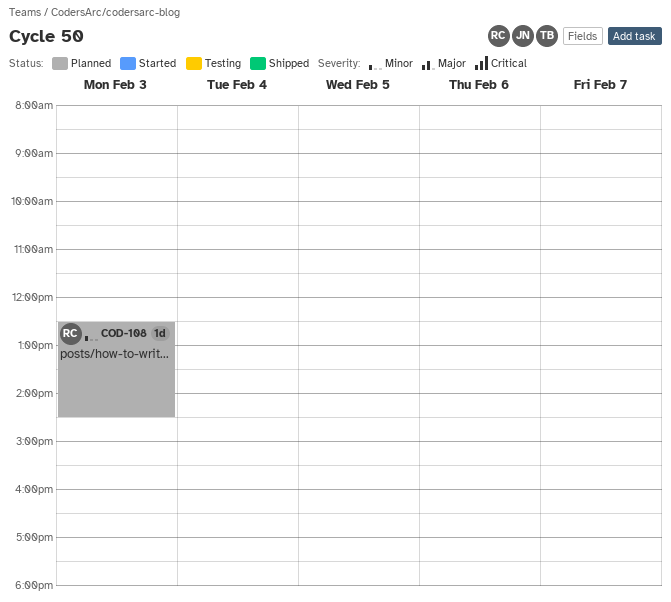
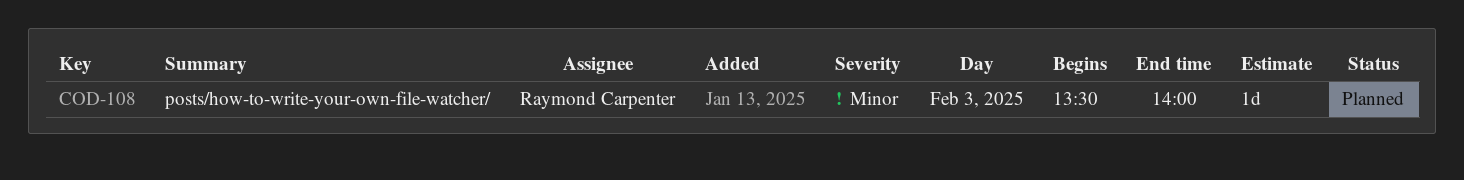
COD-108, begins: 12:30 -> 13:30
COD-108, ends: 14:30 -> 14:00

